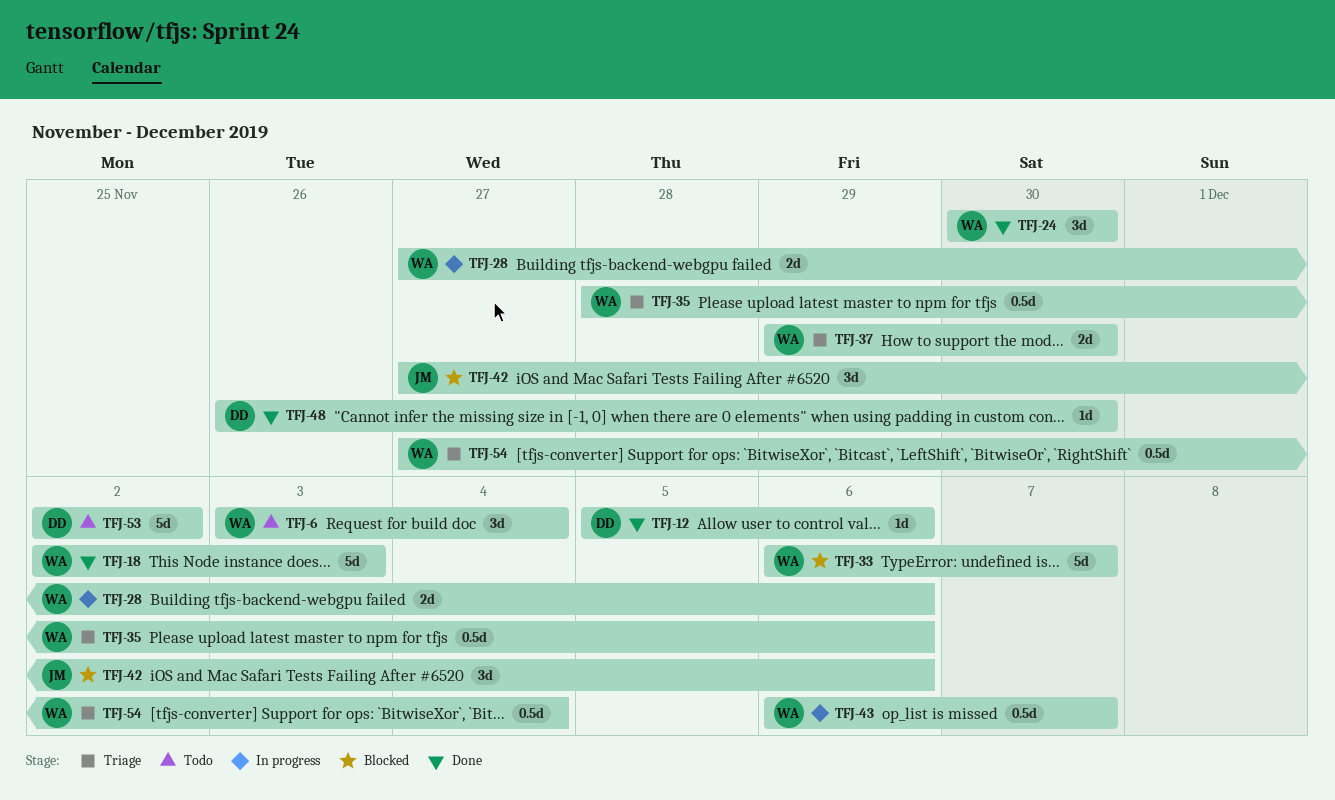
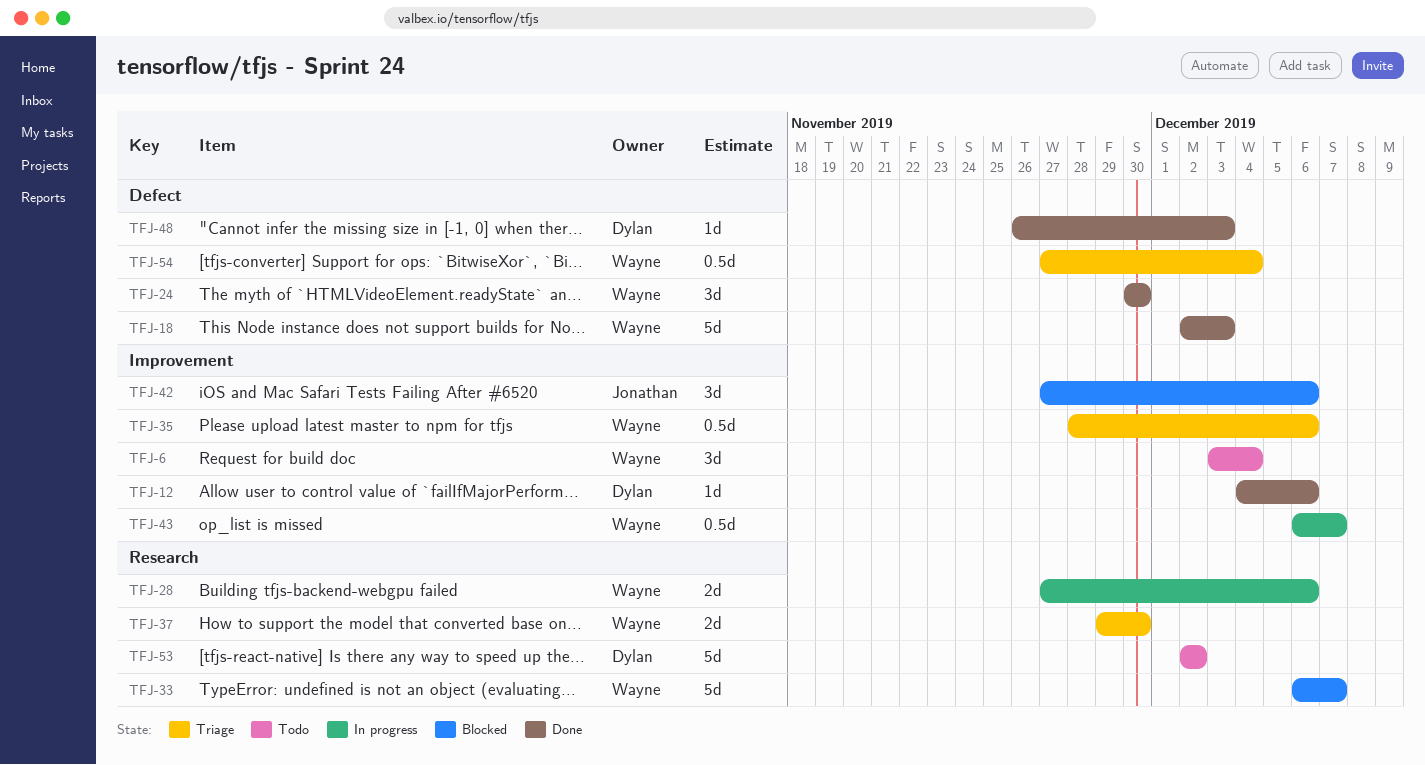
TFJ-12, start: Dec 5 -> Dec 4
TFJ-48, due: Nov 30 -> Dec 3

